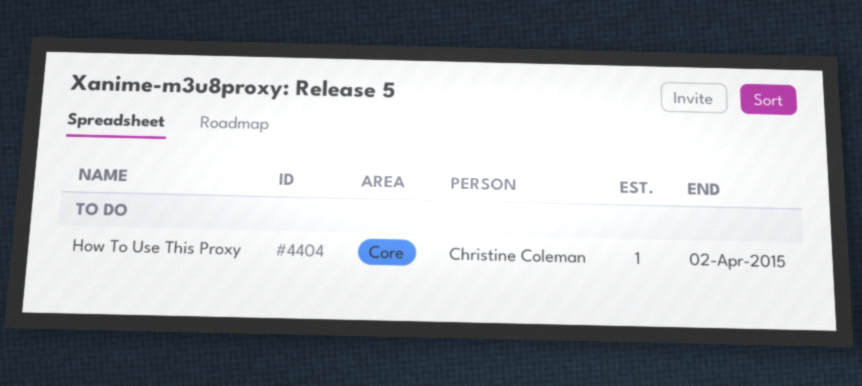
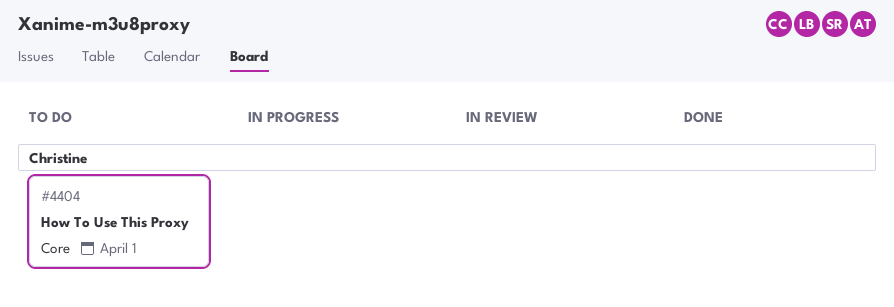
#4404, due: Apr 2 -> Apr 1

